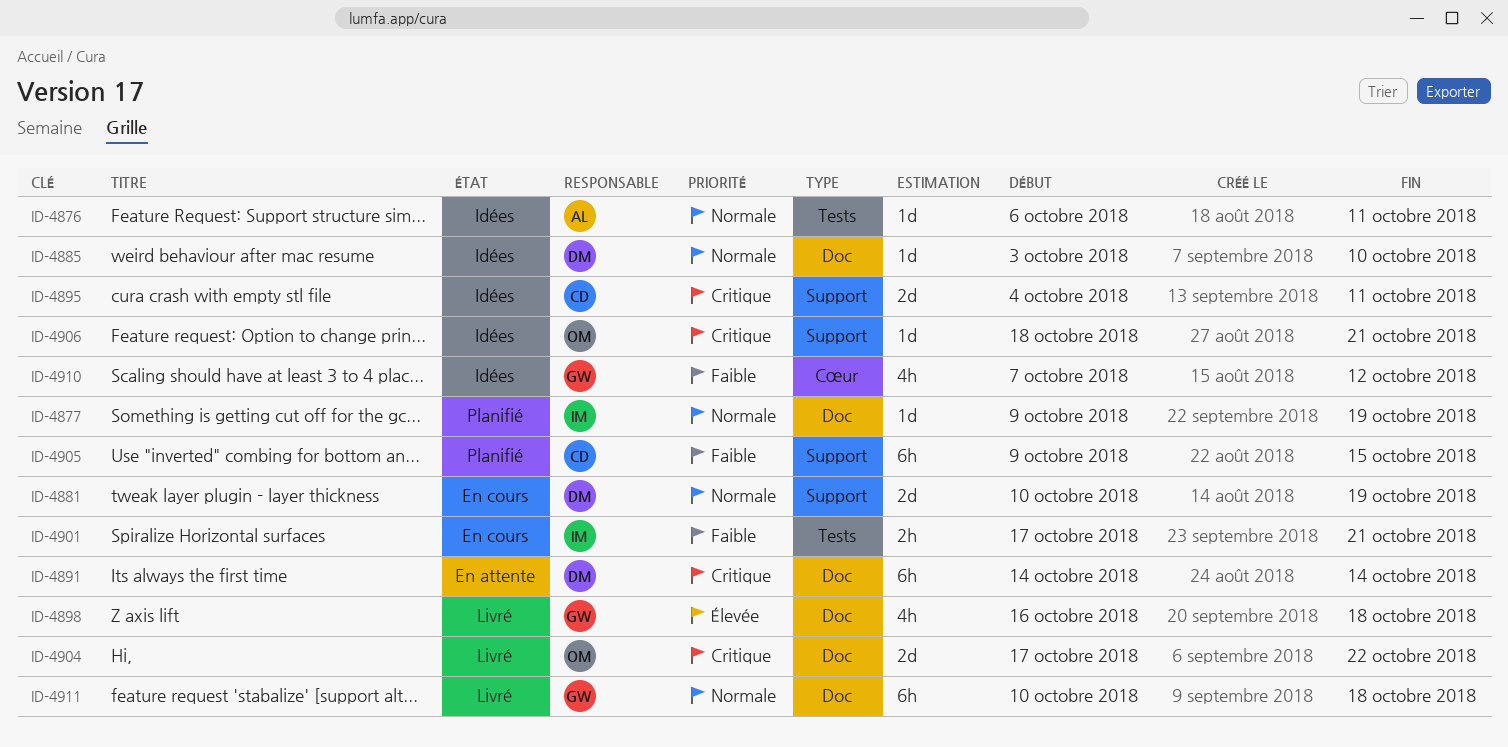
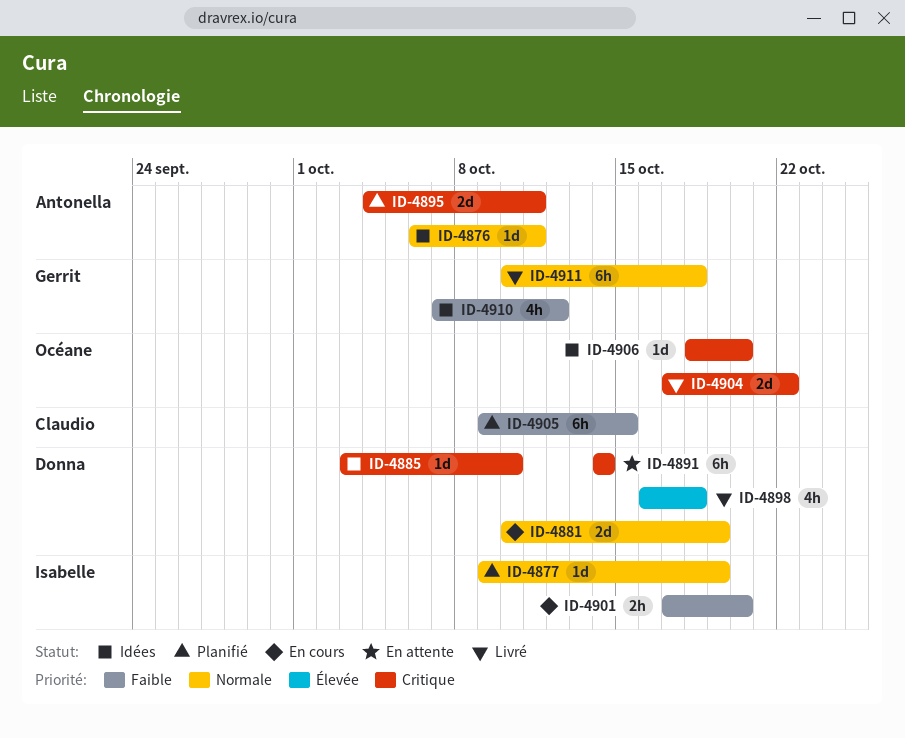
ID-4885, priority: Normale -> Critique
ID-4895, status: Idées -> Planifié
ID-4895, owner: Claudio -> Antonella
ID-4898, owner: Gerrit -> Donna
ID-4901, due: Oct 21 -> Oct 20
ID-4906, due: Oct 21 -> Oct 20

